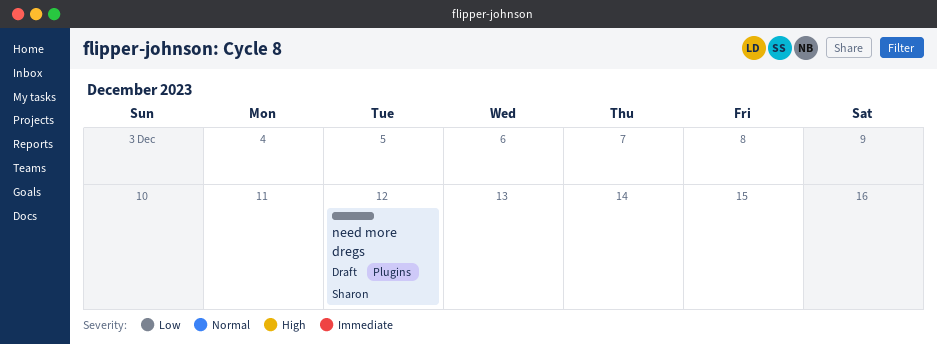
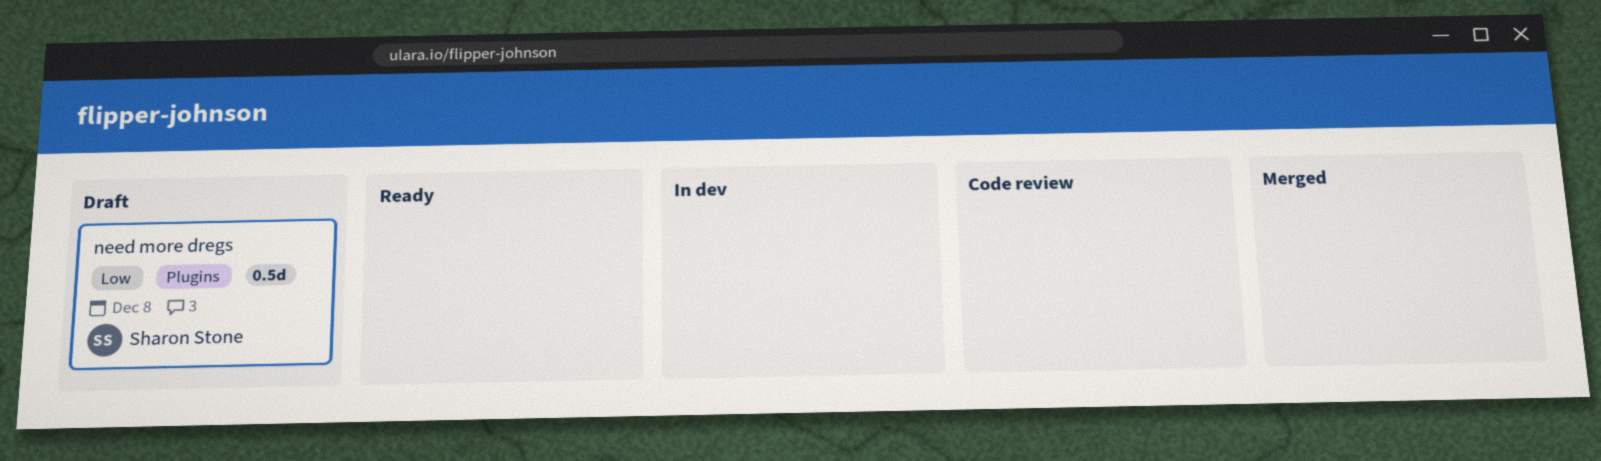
need more dregs, due: Dec 12 -> Dec 8

